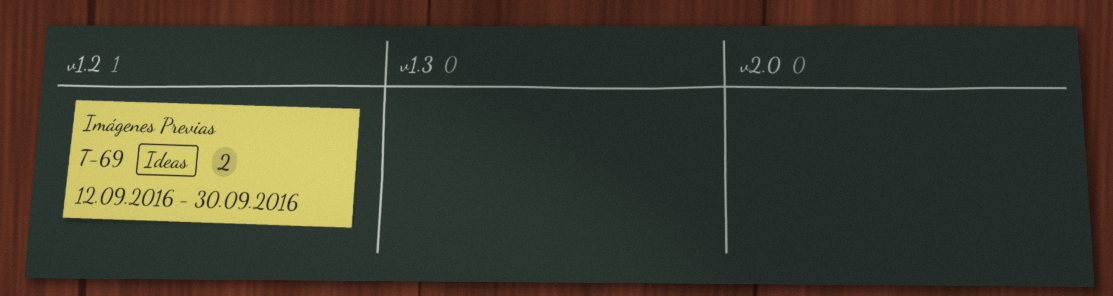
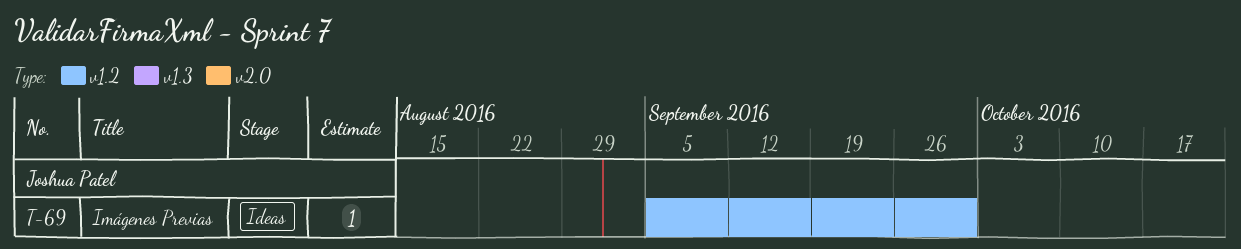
T-69, estimate: 2 -> 1
T-69, start: Sep 12 -> Sep 5

